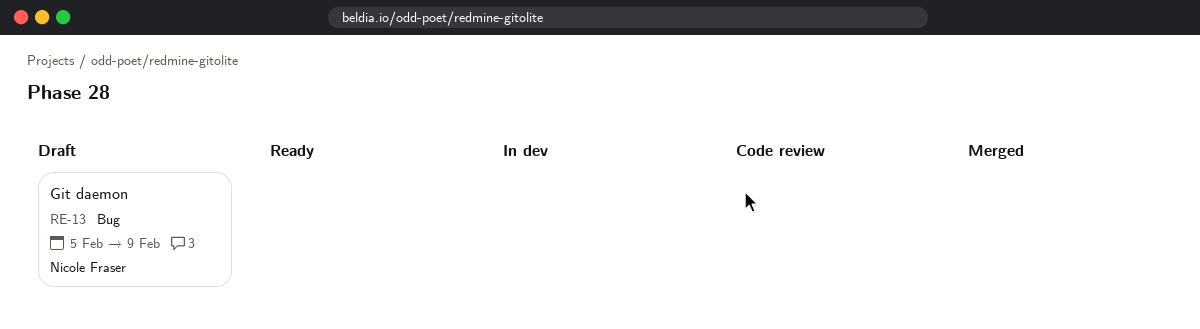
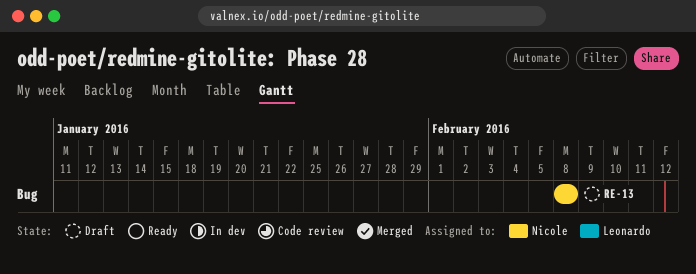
RE-13, start: Feb 5 -> Feb 8
RE-13, due: Feb 9 -> Feb 8

